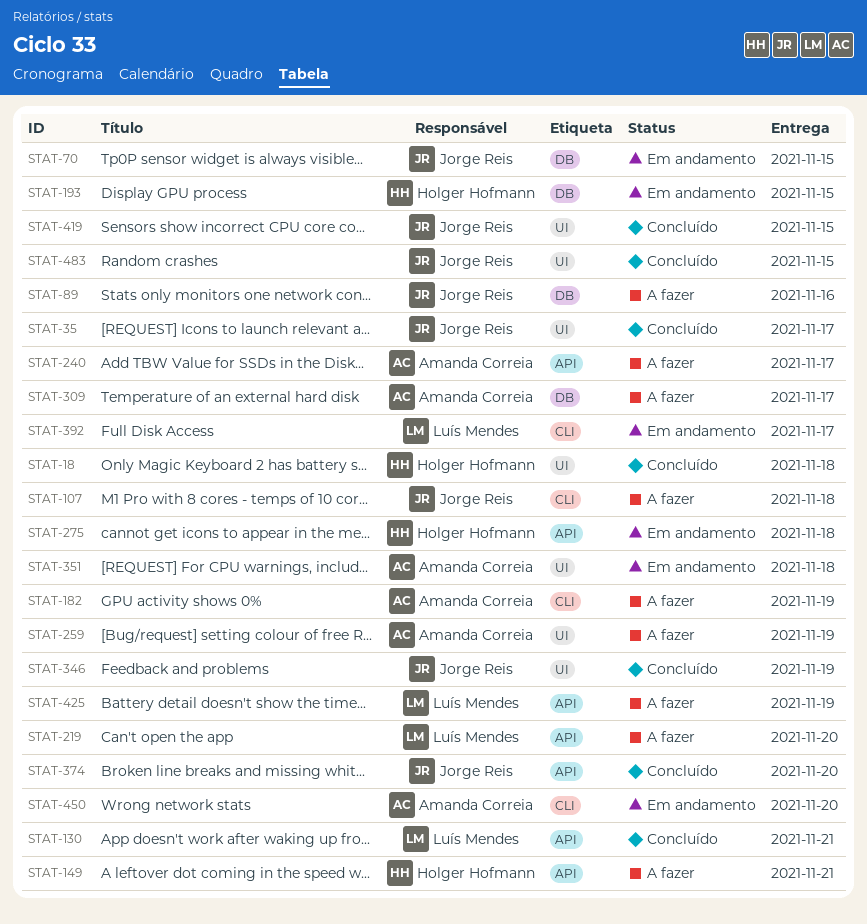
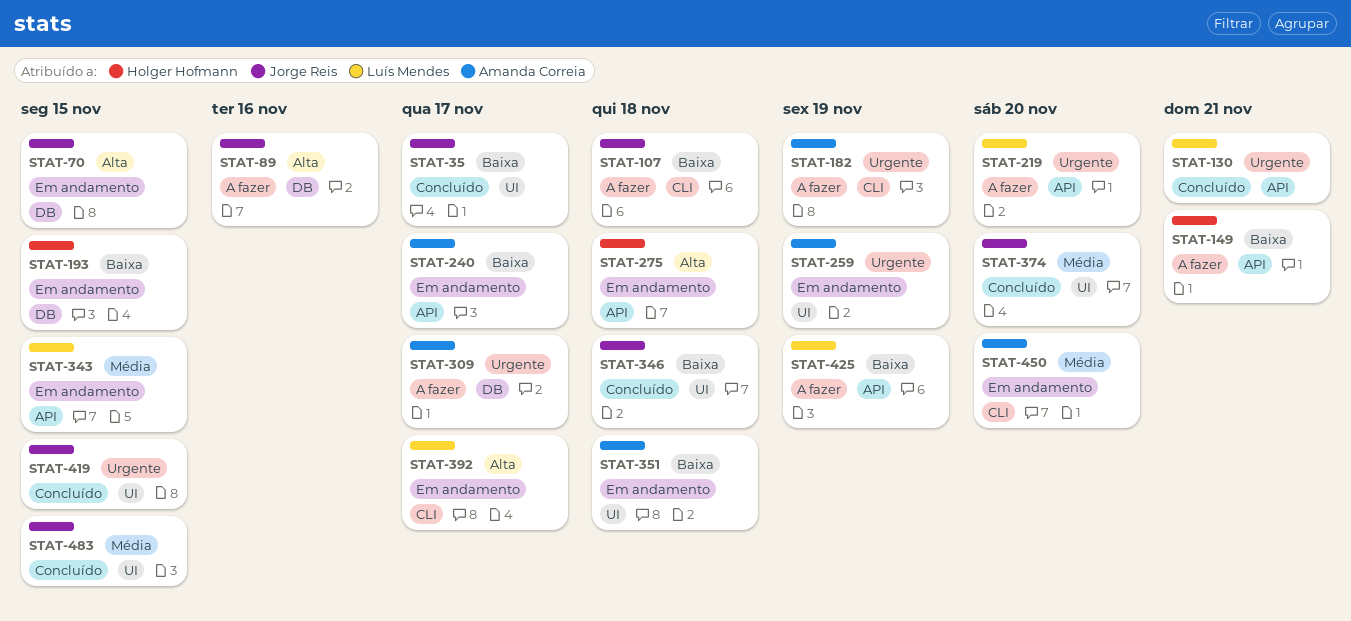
STAT-18: present -> none
STAT-240, status: A fazer -> Em andamento
STAT-259, status: A fazer -> Em andamento
STAT-343: none -> present
STAT-346, due: Nov 19 -> Nov 18
STAT-374, label: API -> UI

